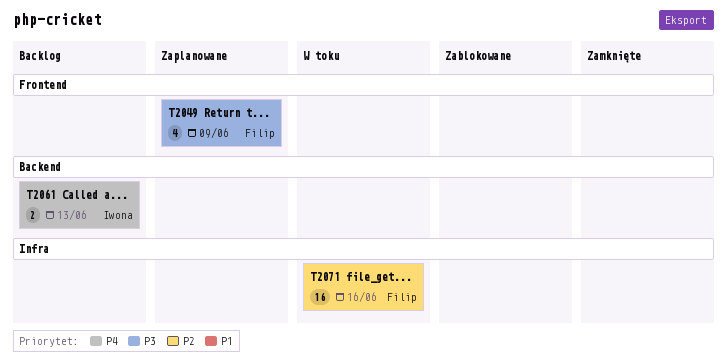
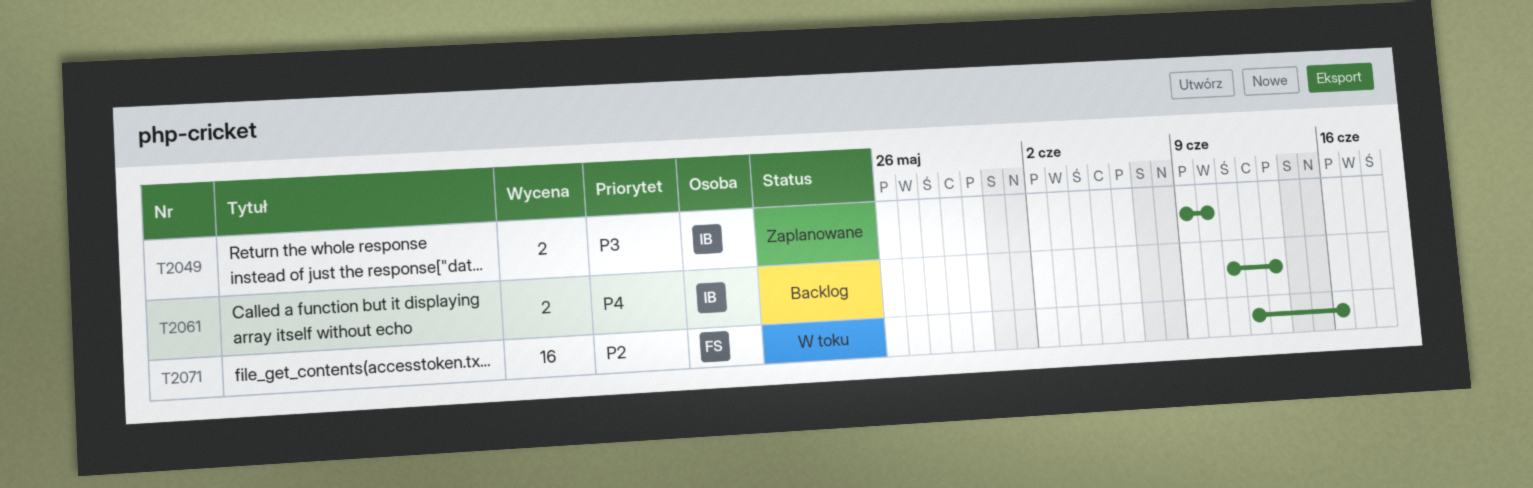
T2049, owner: Filip -> Iwona
T2049, estimate: 4 -> 2
T2049, due: Jun 9 -> Jun 10

